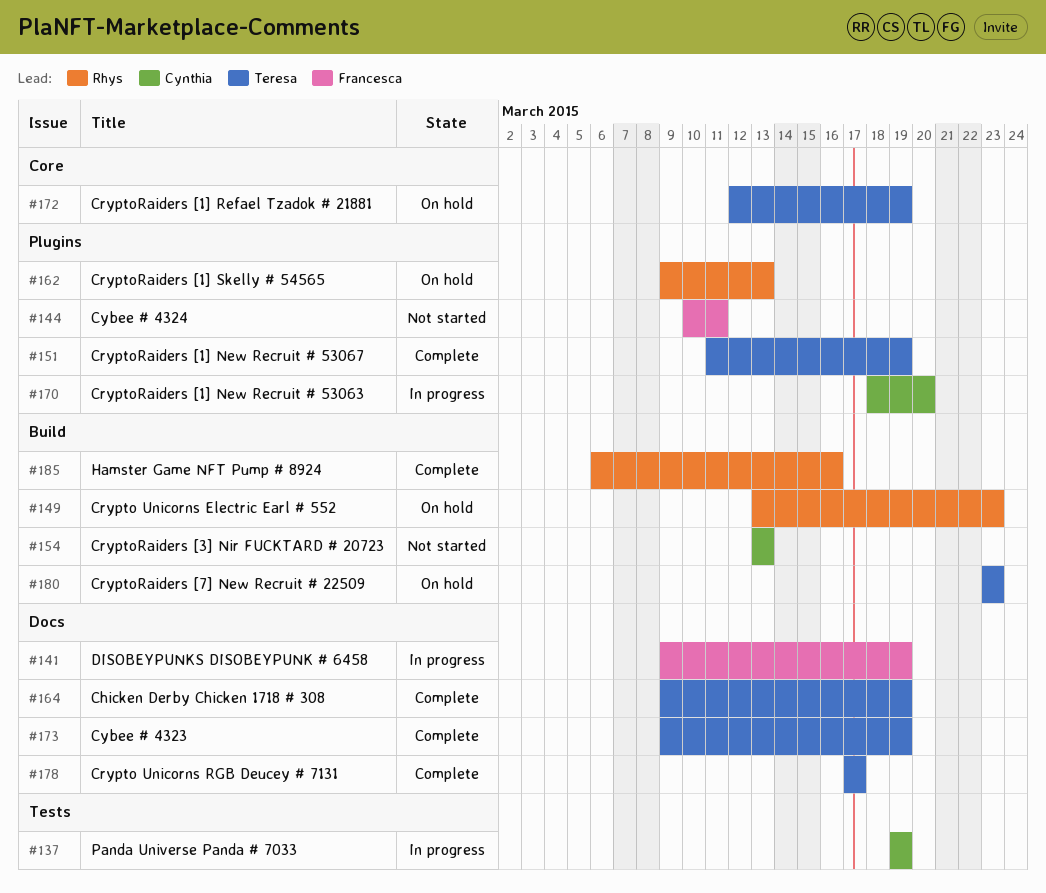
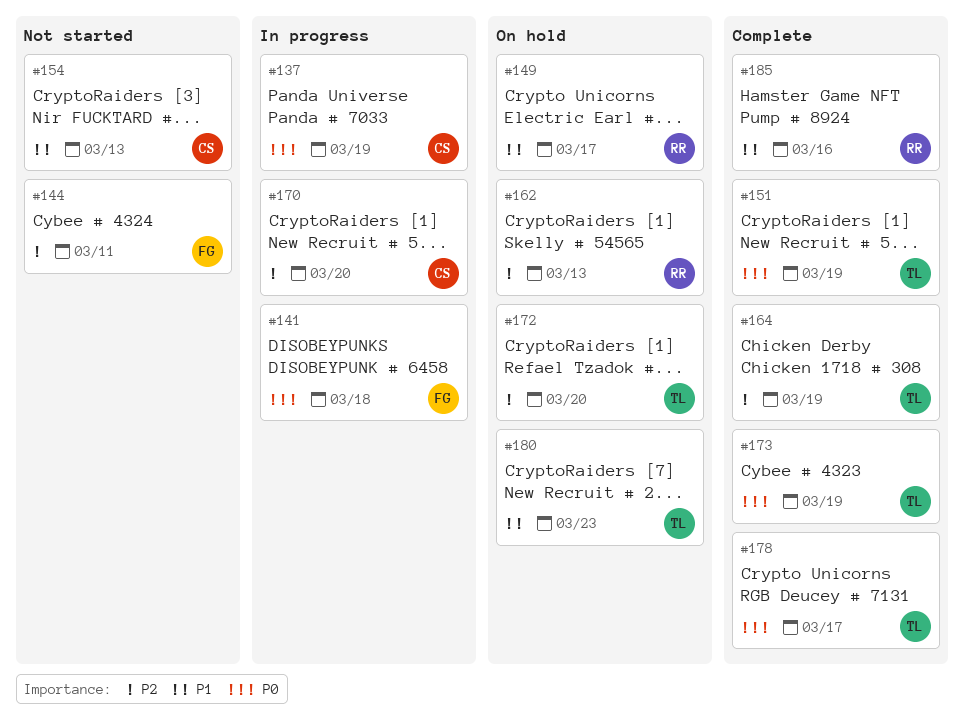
#141, due: Mar 19 -> Mar 18
#149, due: Mar 23 -> Mar 17
#172, due: Mar 19 -> Mar 20

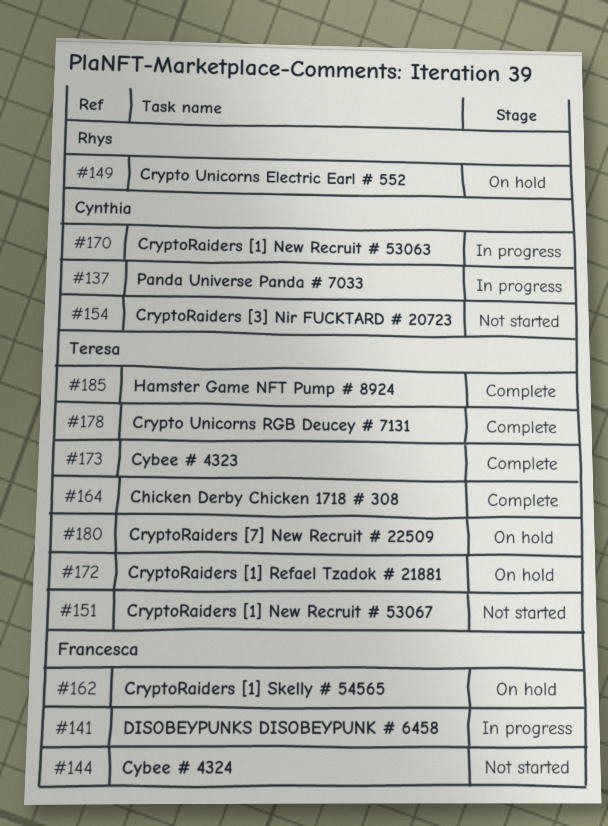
#151, status: Complete -> Not started
#162, owner: Rhys -> Francesca
#185, owner: Rhys -> Teresa

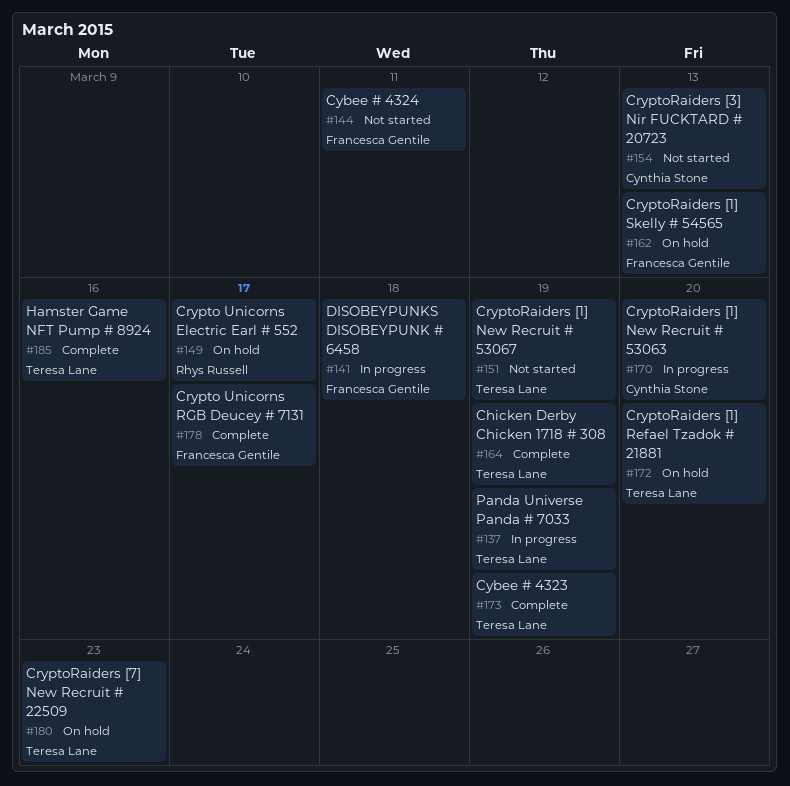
#137, owner: Cynthia Stone -> Teresa Lane
#178, owner: Teresa Lane -> Francesca Gentile

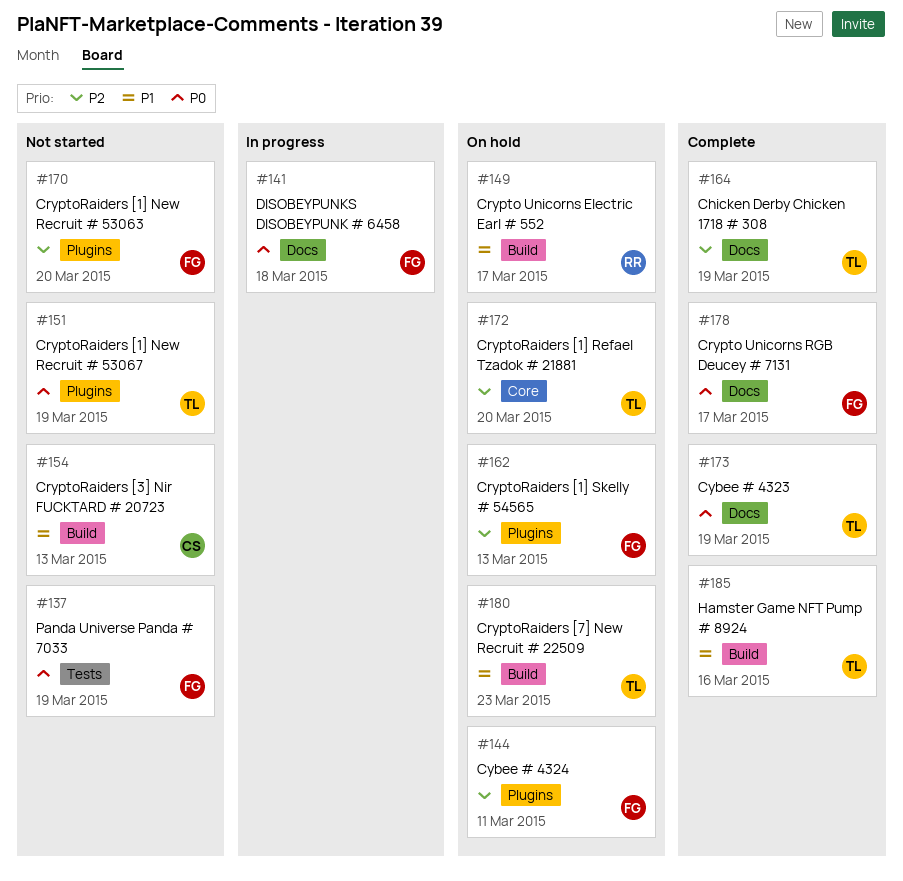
#137, status: In progress -> Not started
#137, owner: Teresa Lane -> Francesca Gentile
#144, status: Not started -> On hold
#170, status: In progress -> Not started
#170, owner: Cynthia Stone -> Francesca Gentile

